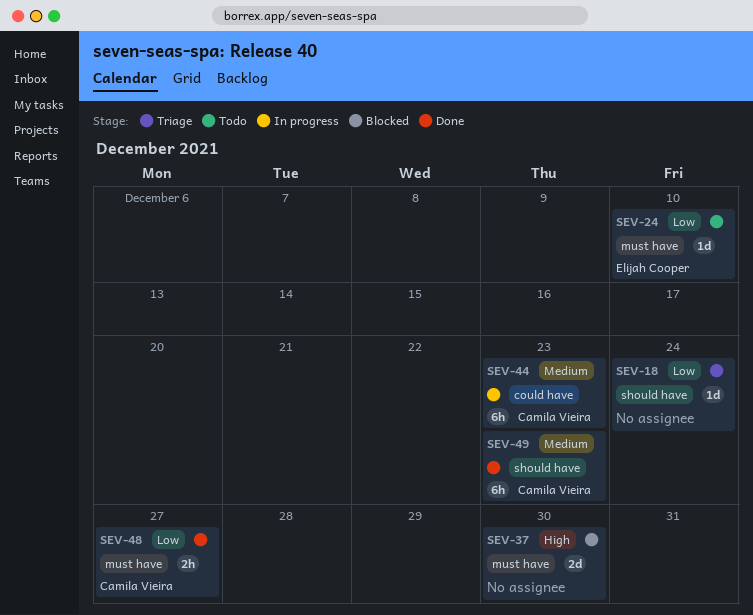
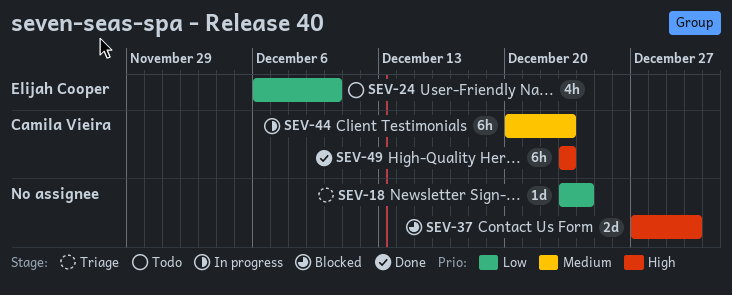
SEV-24, estimate: 1d -> 4h
SEV-48: present -> none
SEV-49, priority: Medium -> High

